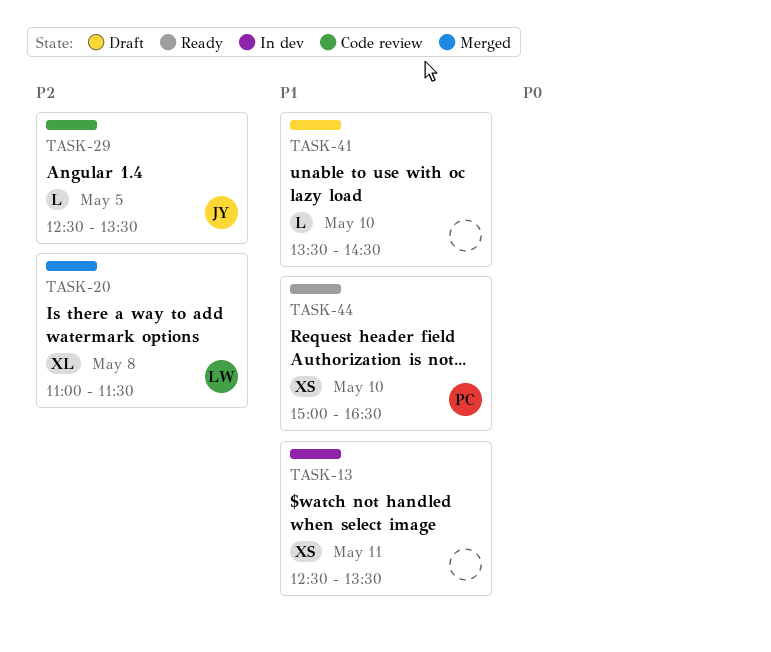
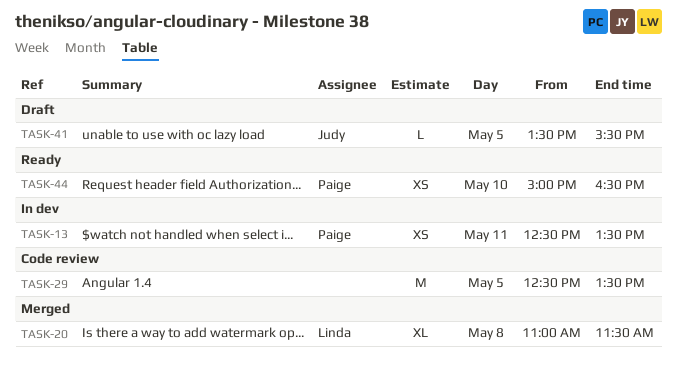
TASK-13, owner: none -> Paige
TASK-29, owner: Judy -> none
TASK-29, estimate: L -> M
TASK-41, owner: none -> Judy
TASK-41, day: May 10 -> May 5
TASK-41, ends: 14:30 -> 15:30

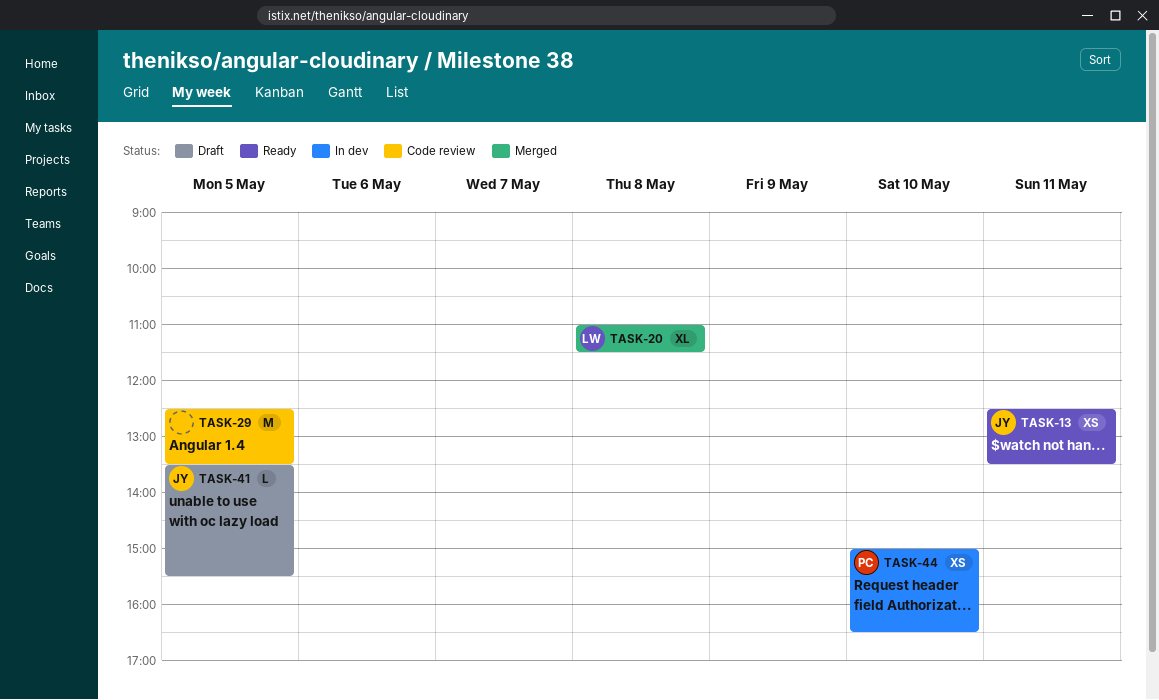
TASK-13, status: In dev -> Ready
TASK-13, owner: Paige -> Judy
TASK-44, status: Ready -> In dev

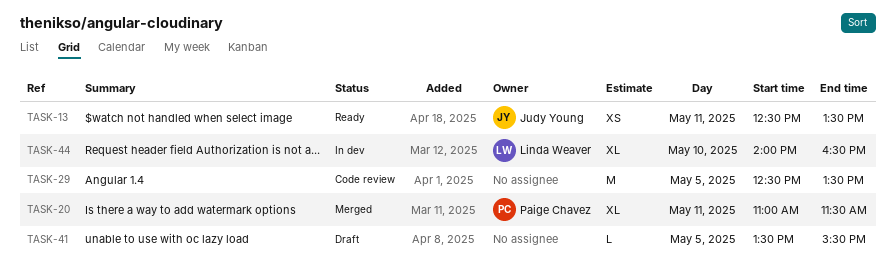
TASK-20, owner: Linda Weaver -> Paige Chavez
TASK-20, day: May 8 -> May 11
TASK-41, owner: Judy Young -> none
TASK-44, owner: Paige Chavez -> Linda Weaver
TASK-44, estimate: XS -> XL
TASK-44, begins: 15:00 -> 14:00

